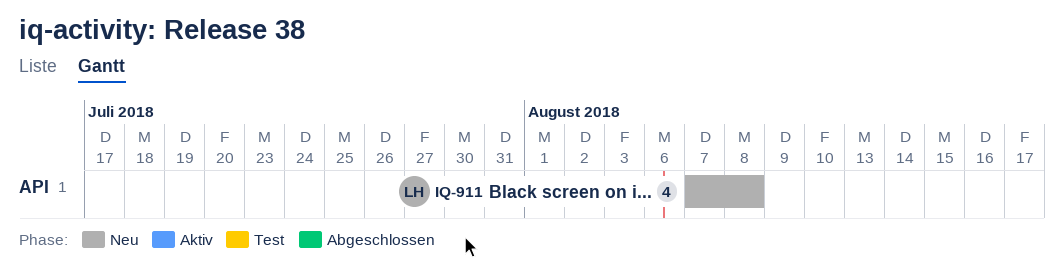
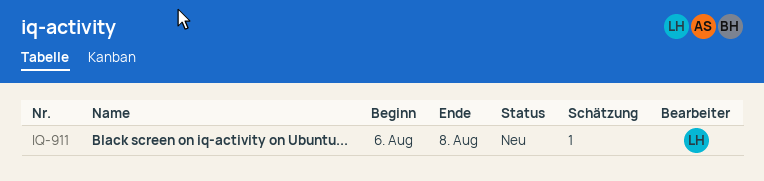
IQ-911, estimate: 4 -> 1
IQ-911, start: Aug 7 -> Aug 6

